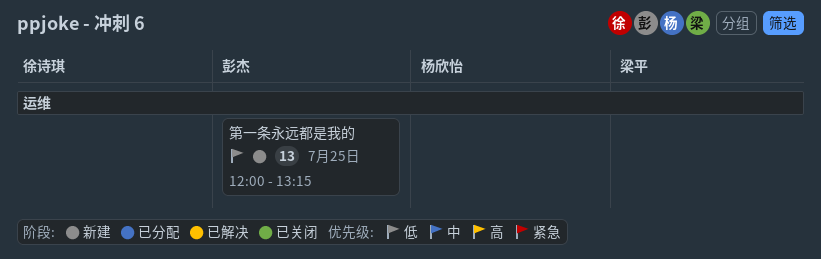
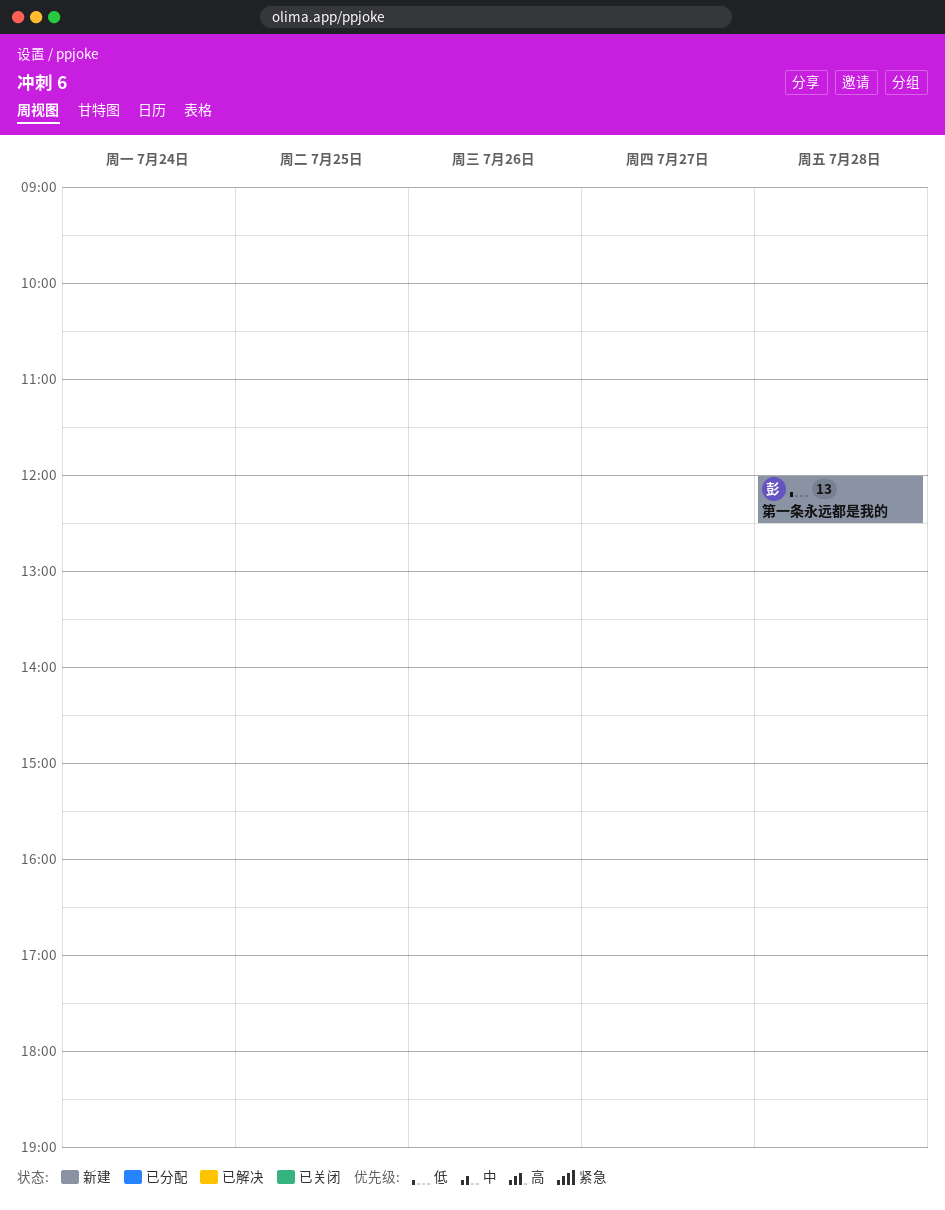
第一条永远都是我的, day: Jul 25 -> Jul 28
第一条永远都是我的, ends: 13:15 -> 12:30

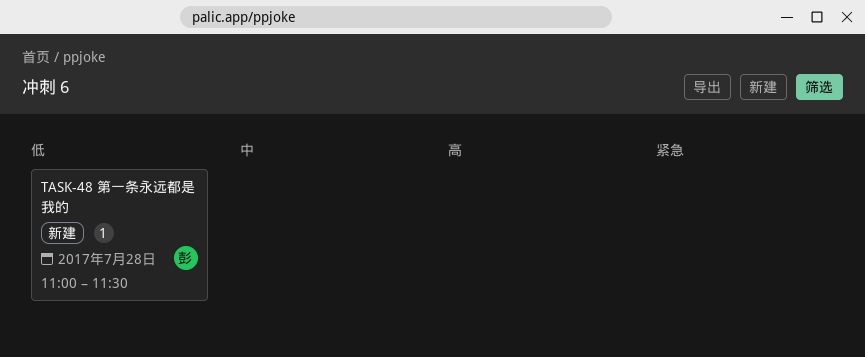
第一条永远都是我的, estimate: 13 -> 1
第一条永远都是我的, begins: 12:00 -> 11:00
第一条永远都是我的, ends: 12:30 -> 11:30

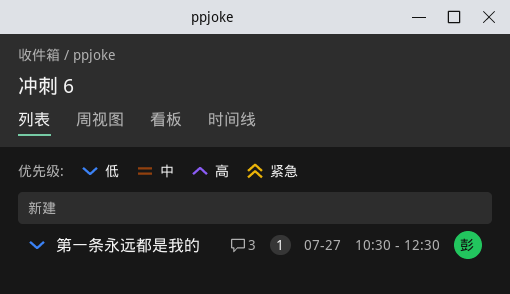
第一条永远都是我的, day: Jul 28 -> Jul 27
第一条永远都是我的, begins: 11:00 -> 10:30
第一条永远都是我的, ends: 11:30 -> 12:30

